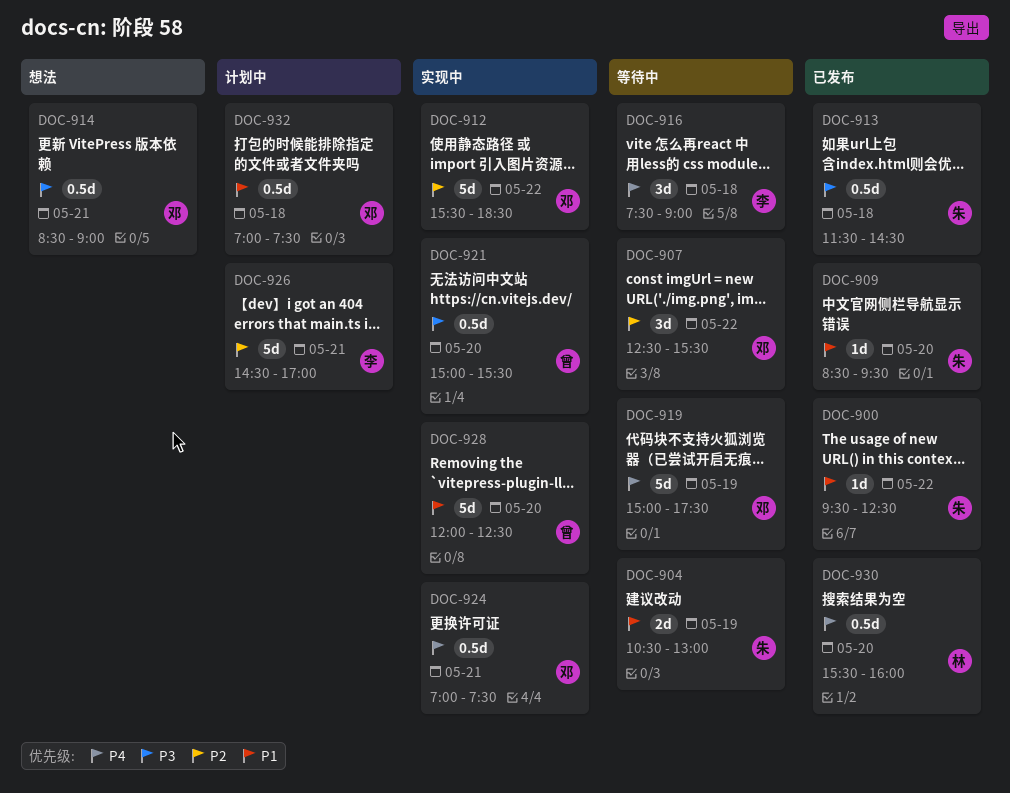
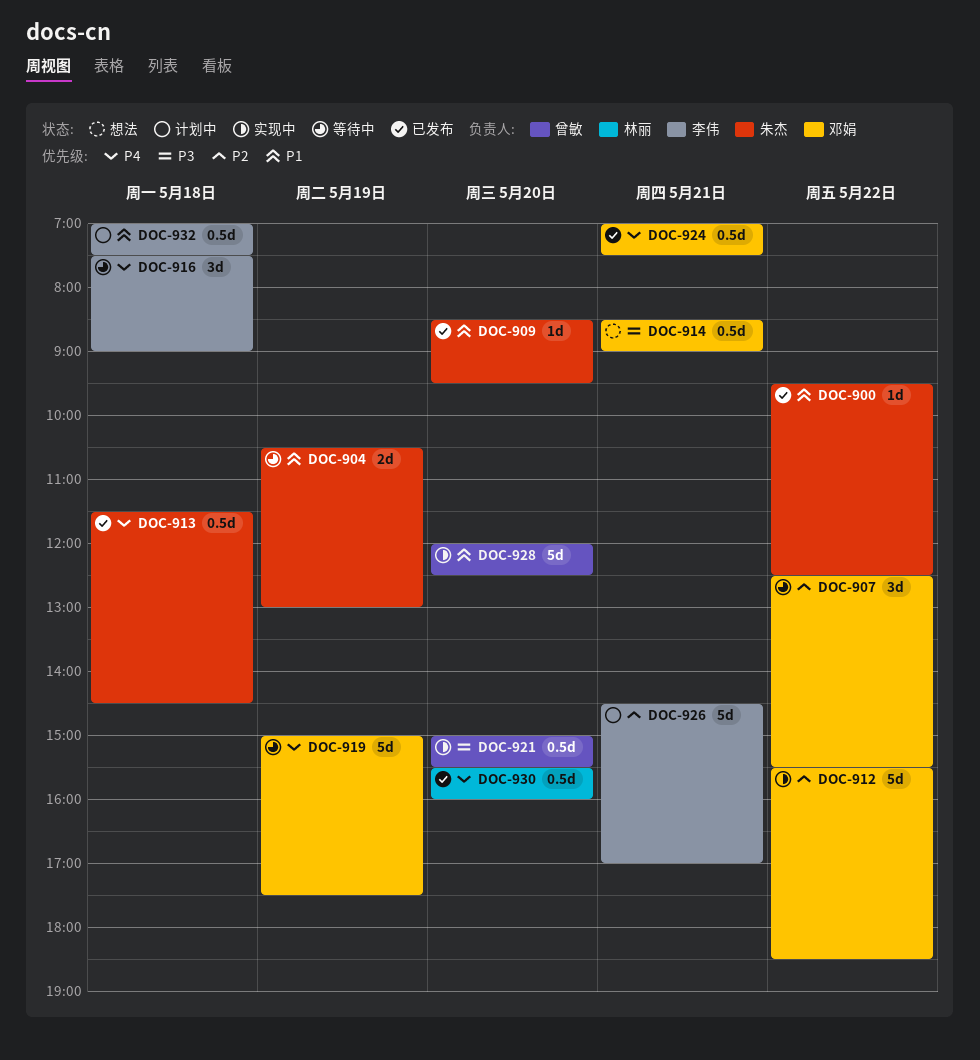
DOC-913, priority: P3 -> P4
DOC-924, status: 实现中 -> 已发布
DOC-932, owner: 邓娟 -> 李伟

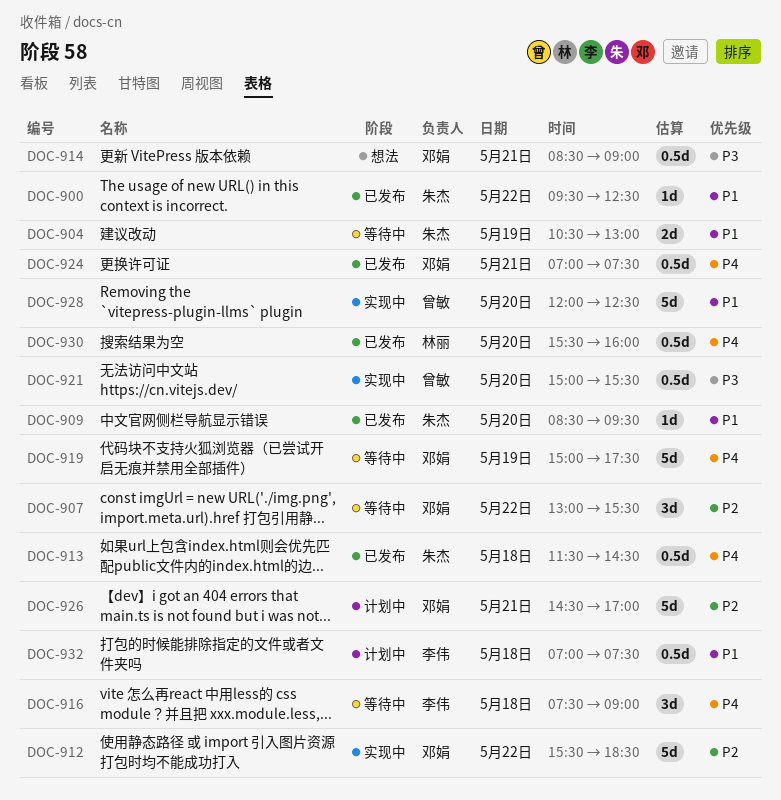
DOC-907, begins: 12:30 -> 13:00
DOC-926, owner: 李伟 -> 邓娟

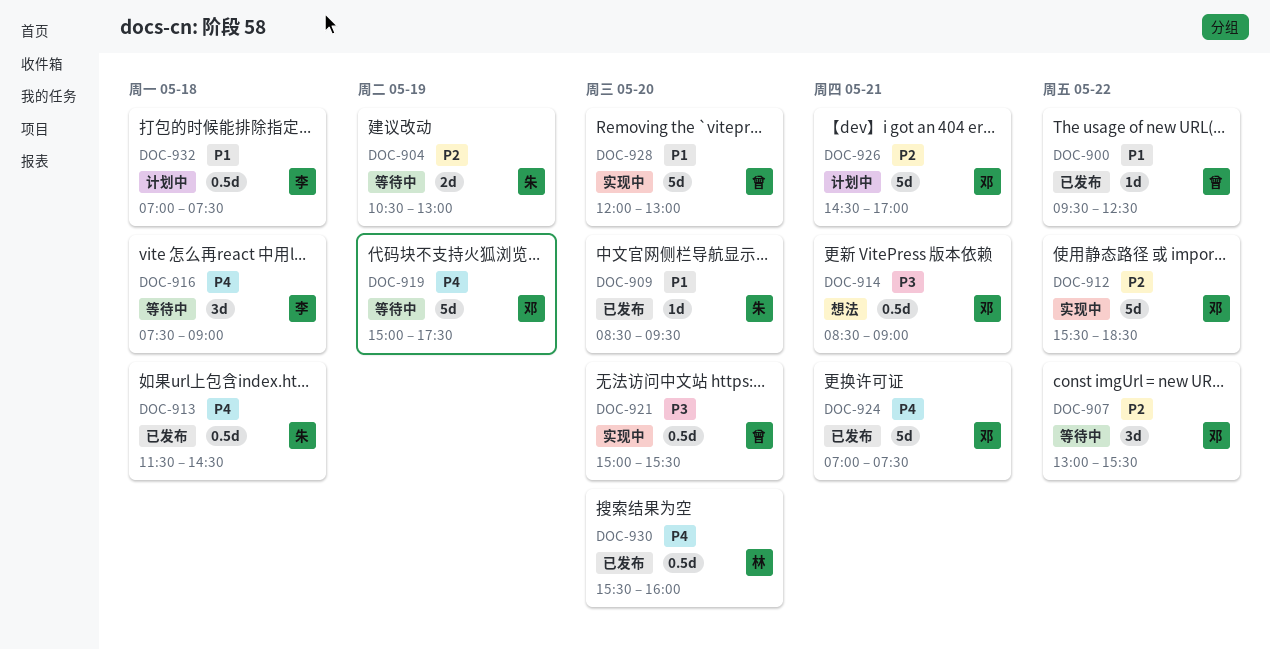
DOC-900, owner: 朱杰 -> 曾敏
DOC-904, priority: P1 -> P2
DOC-924, estimate: 0.5d -> 5d
DOC-928, ends: 12:30 -> 13:00

